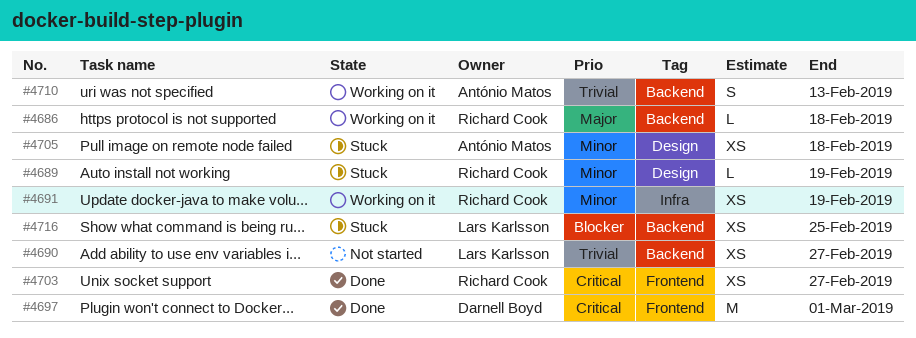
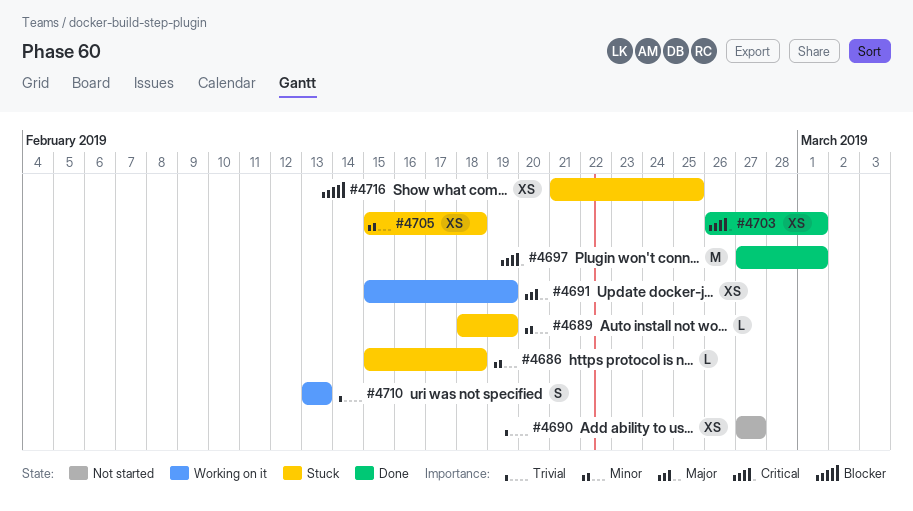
#4686, status: Working on it -> Stuck
#4686, priority: Major -> Minor
#4691, priority: Minor -> Major
#4703, due: Feb 27 -> Mar 1

